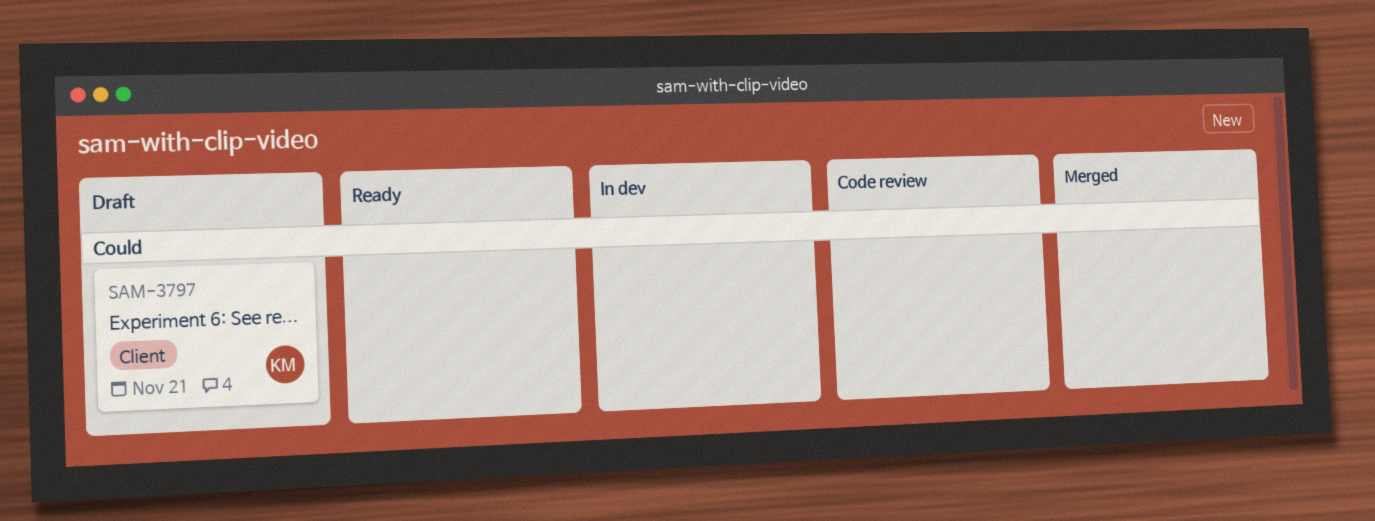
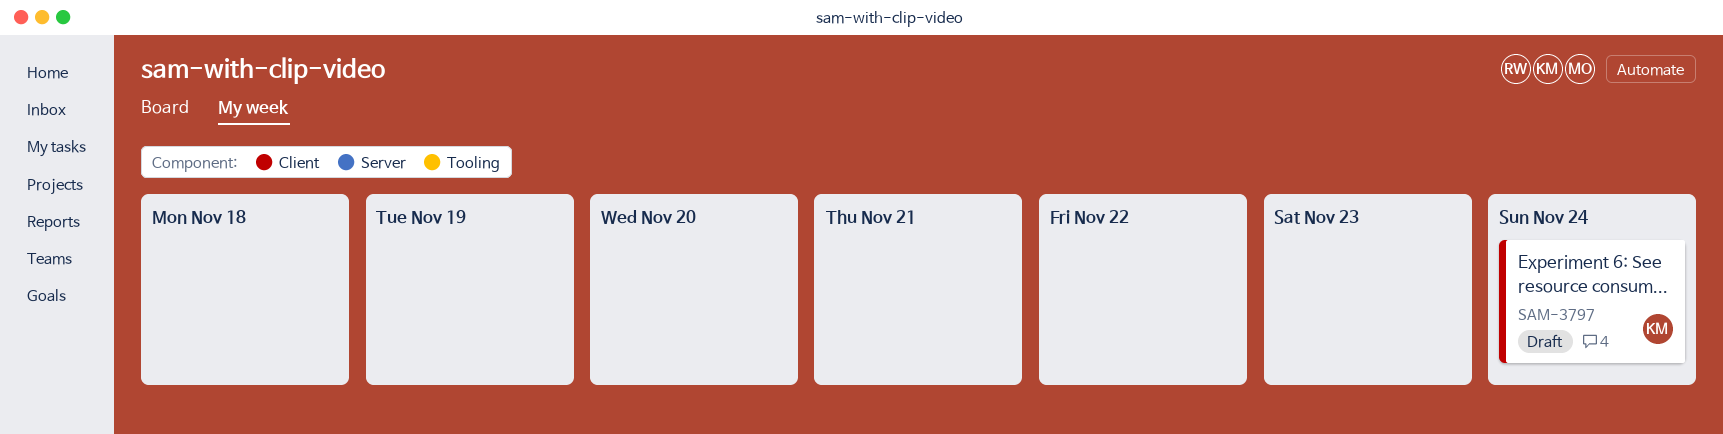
SAM-3797, due: Nov 21 -> Nov 24

